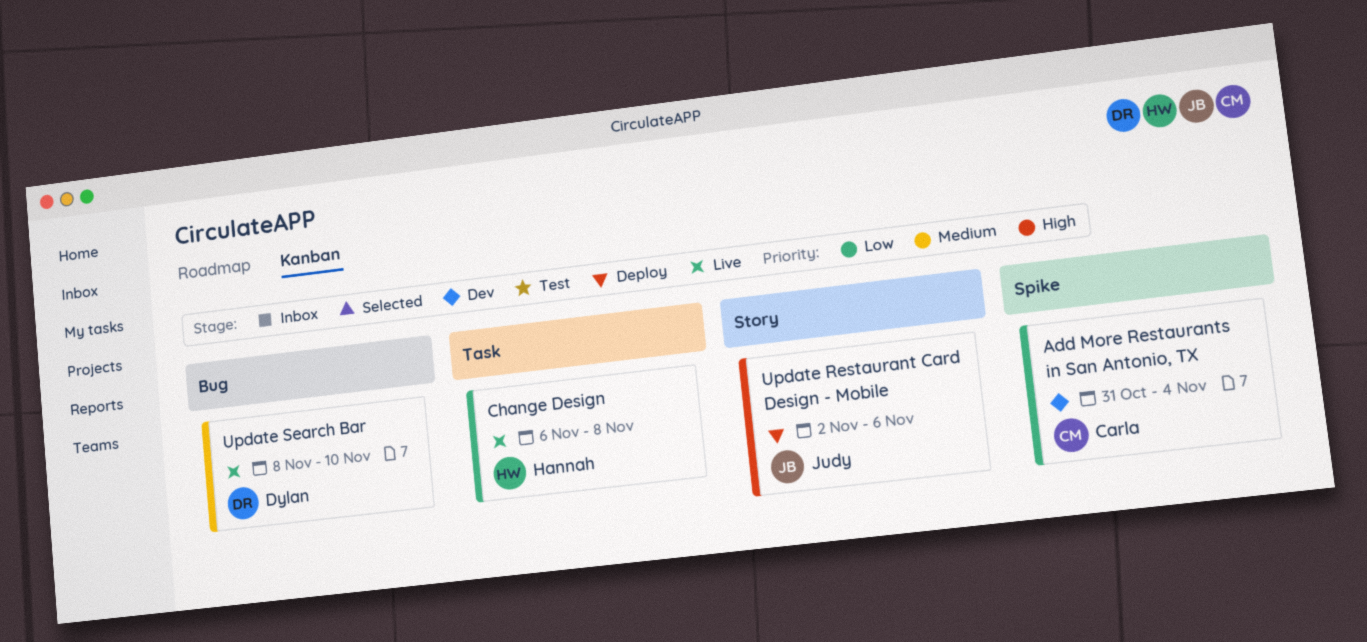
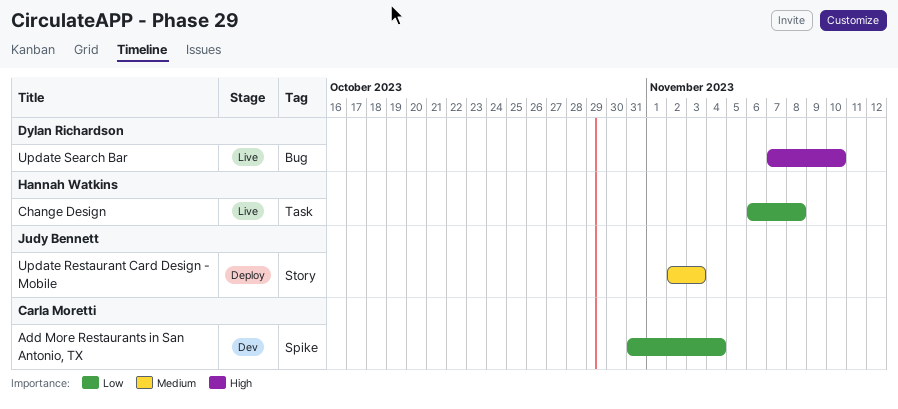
Update Restaurant Card Design - Mobile, priority: High -> Medium
Update Restaurant Card Design - Mobile, due: Nov 6 -> Nov 3
Update Search Bar, priority: Medium -> High
Update Search Bar, start: Nov 8 -> Nov 7

